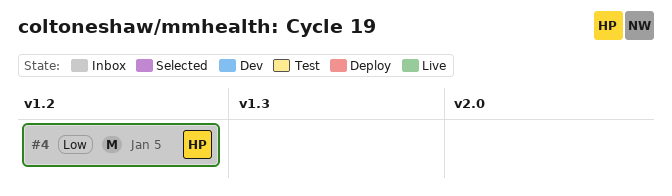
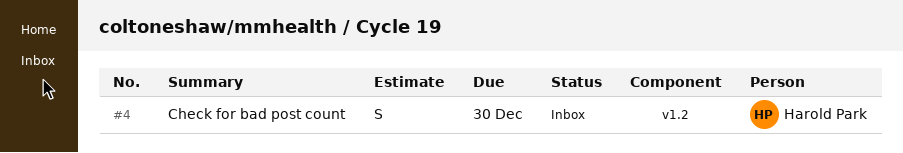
#4, estimate: M -> S
#4, due: Jan 5 -> Dec 30

